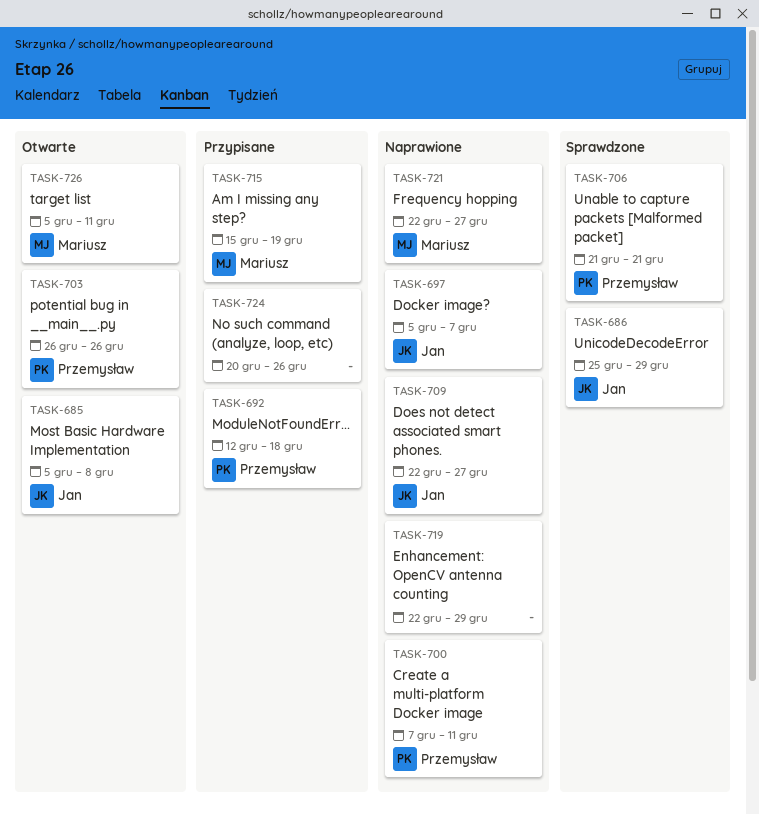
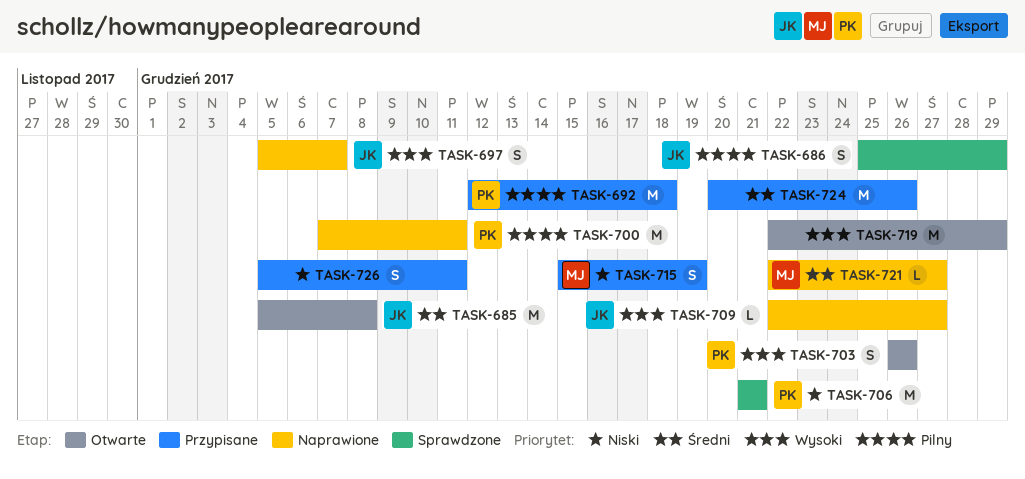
TASK-719, status: Naprawione -> Otwarte
TASK-726, status: Otwarte -> Przypisane
TASK-726, owner: Mariusz -> none

